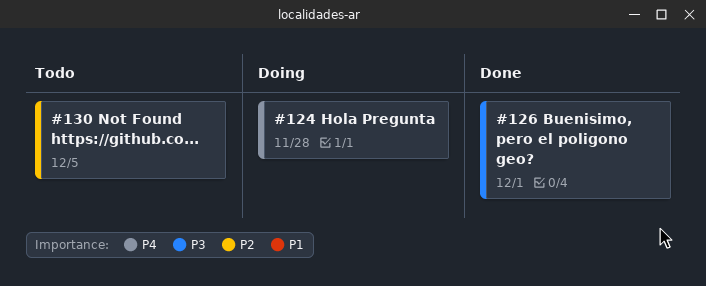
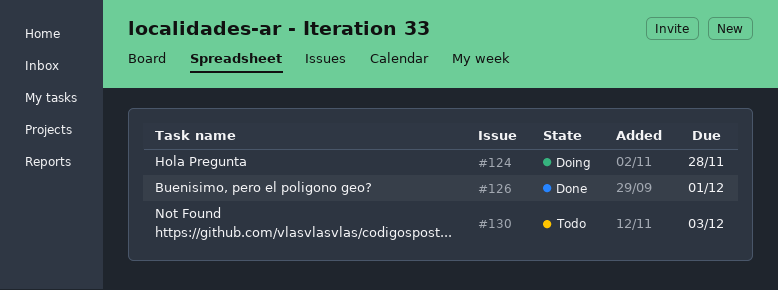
#130, due: Dec 5 -> Dec 3

